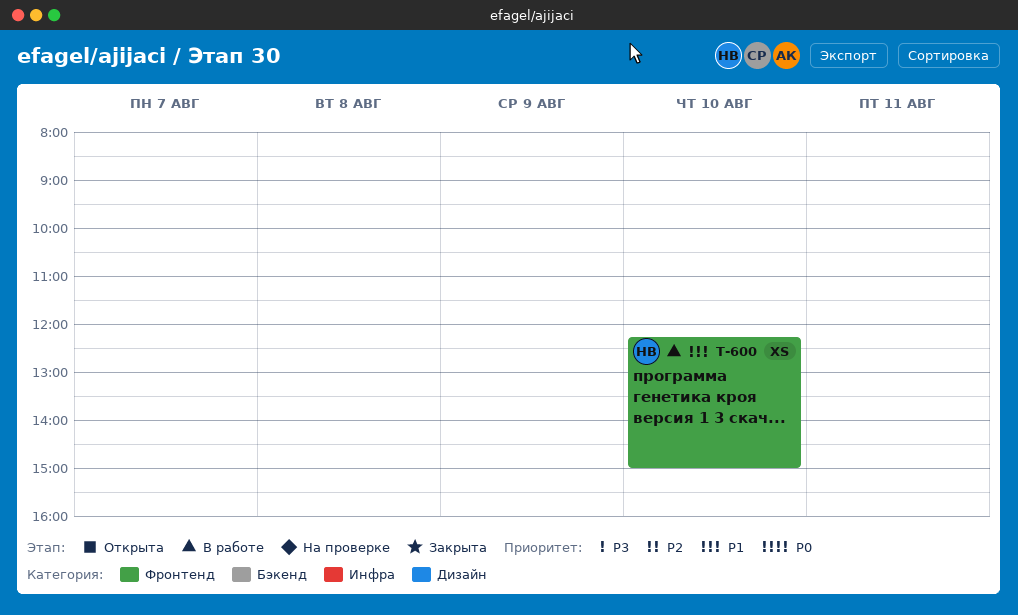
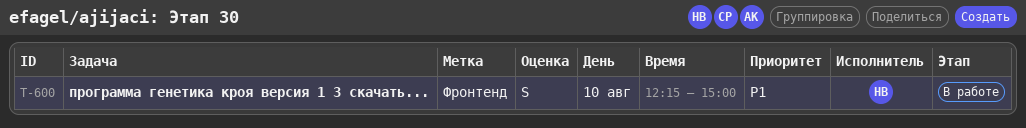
T-600, estimate: XS -> S

